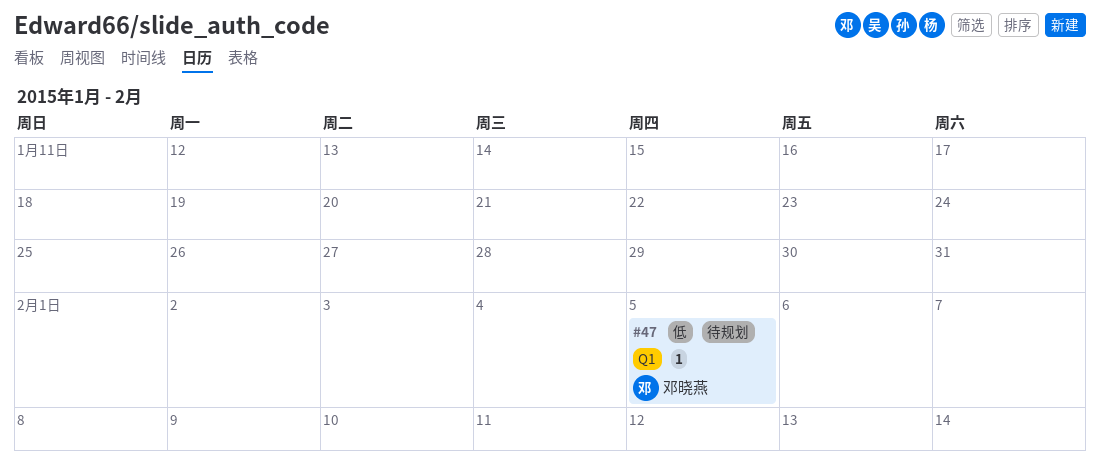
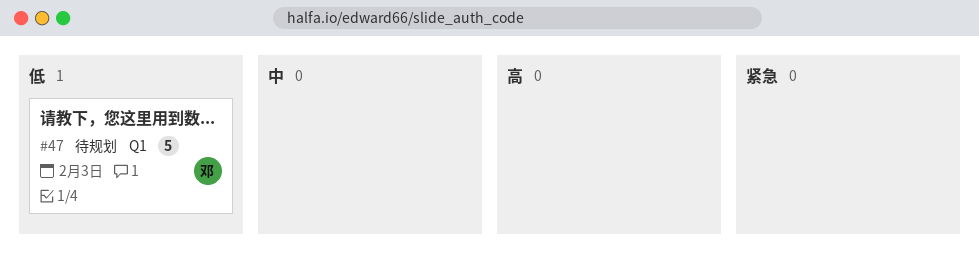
#47, estimate: 1 -> 5
#47, due: Feb 5 -> Feb 3

